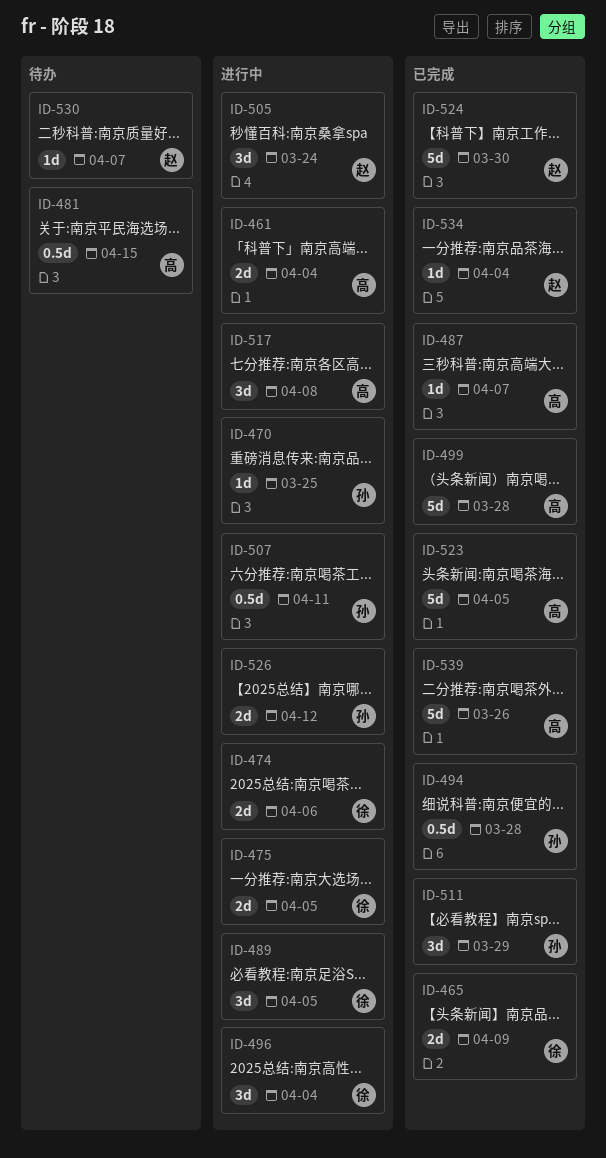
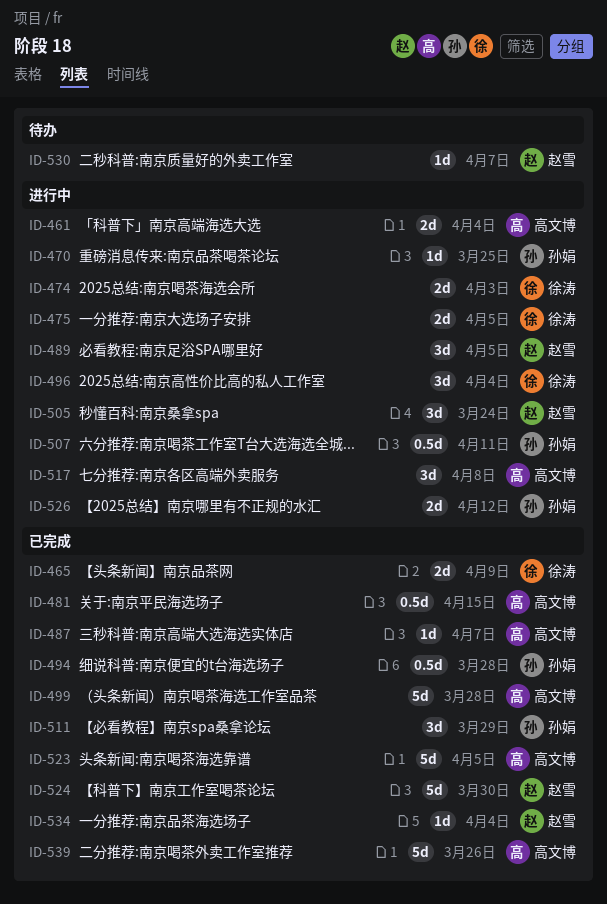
ID-474, due: Apr 6 -> Apr 3
ID-481, status: 待办 -> 已完成
ID-489, owner: 徐涛 -> 赵雪

